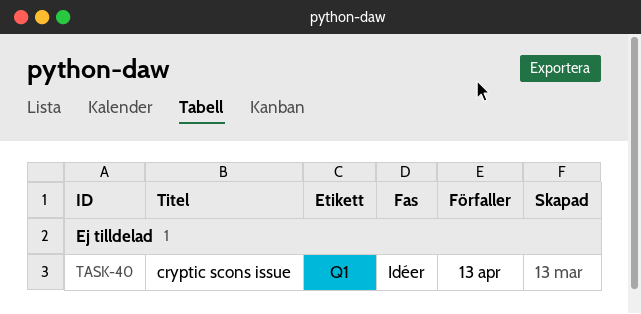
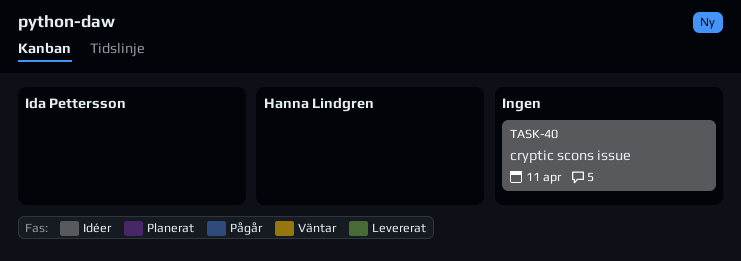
TASK-40, due: Apr 13 -> Apr 11

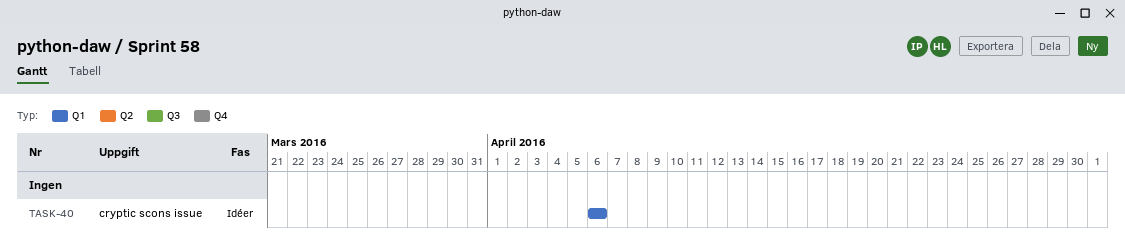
TASK-40, due: Apr 11 -> Apr 6

